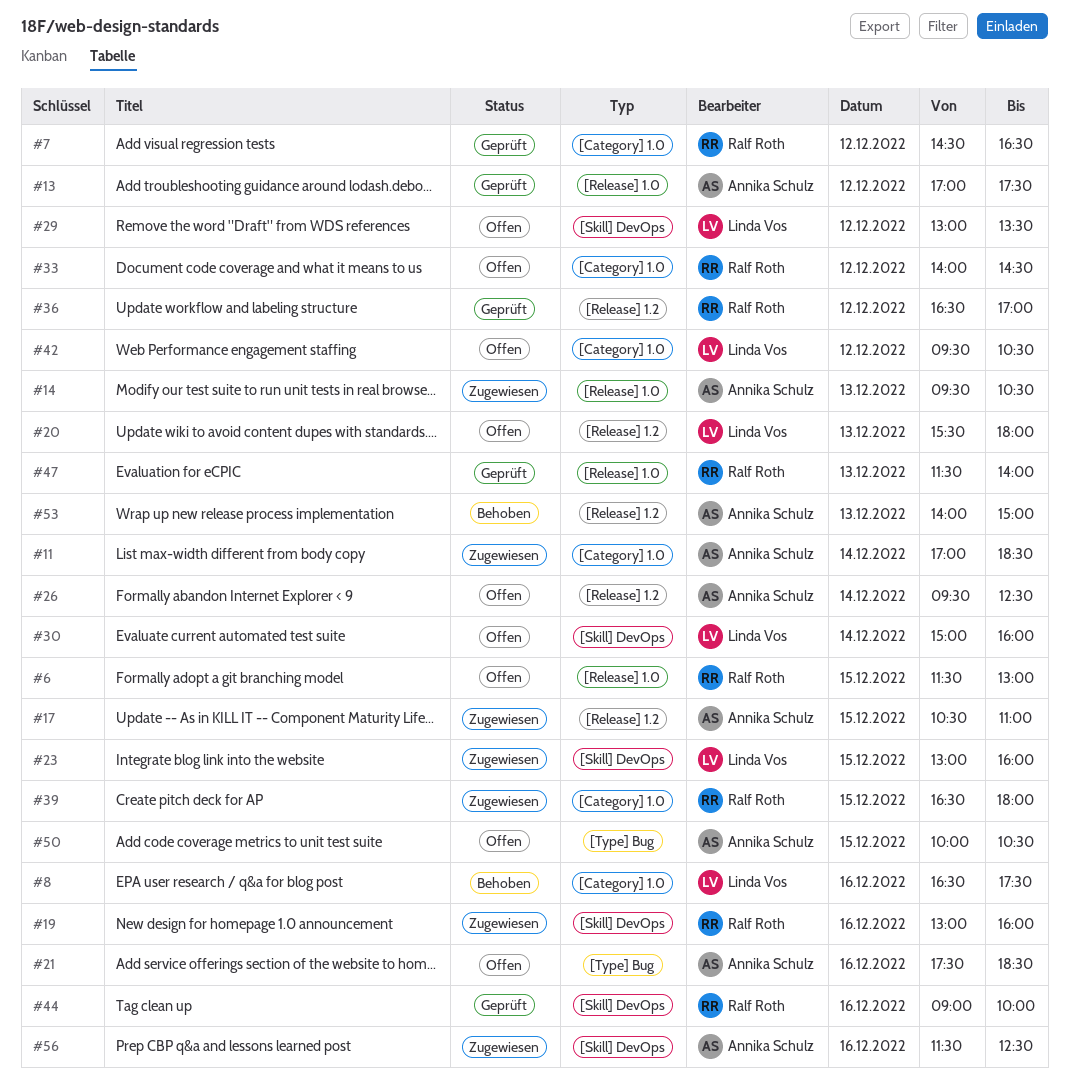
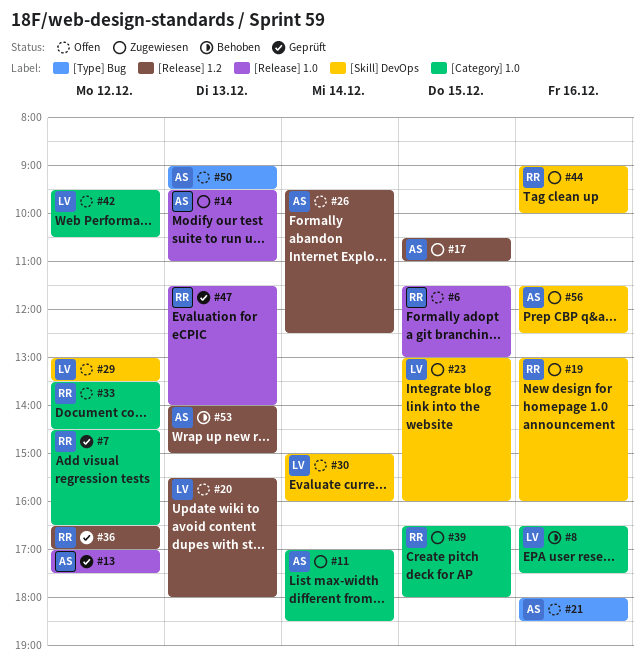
#14, ends: 10:30 -> 11:00
#21, begins: 17:30 -> 18:00
#33, begins: 14:00 -> 13:30
#44, status: Geprüft -> Zugewiesen
#50, day: Dec 15 -> Dec 13
#50, begins: 10:00 -> 09:00
#50, ends: 10:30 -> 09:30

